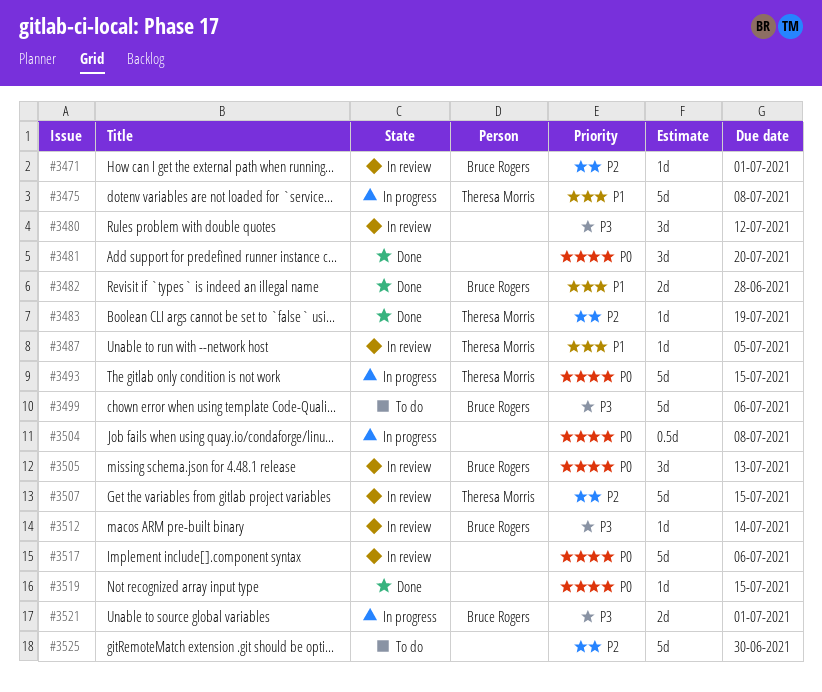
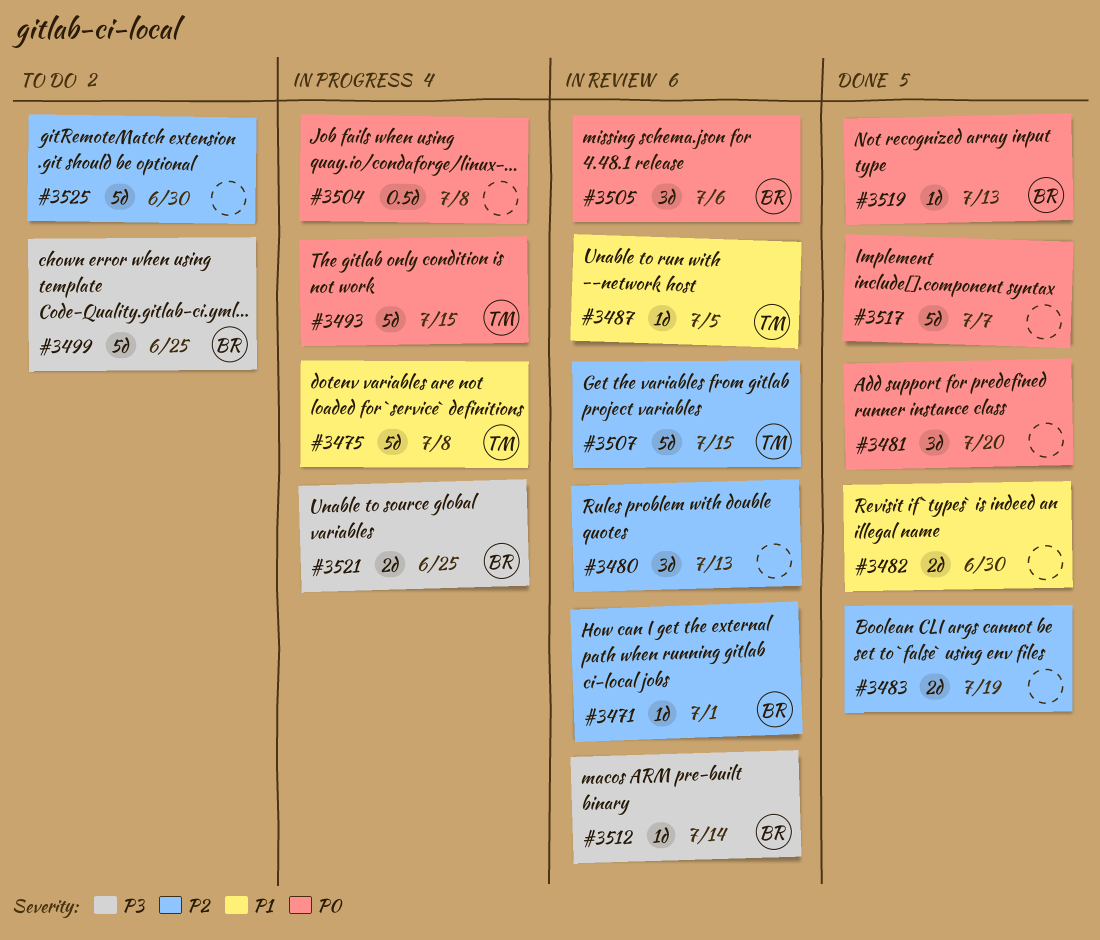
#3480, priority: P3 -> P2
#3480, due: Jul 12 -> Jul 13
#3482, owner: Bruce Rogers -> none
#3482, due: Jun 28 -> Jun 30
#3483, owner: Theresa Morris -> none
#3483, estimate: 1d -> 2d
#3499, due: Jul 6 -> Jun 25
#3505, due: Jul 13 -> Jul 6
#3517, status: In review -> Done
#3517, due: Jul 6 -> Jul 7
#3519, owner: none -> Bruce Rogers
#3519, due: Jul 15 -> Jul 13
#3521, due: Jul 1 -> Jun 25

